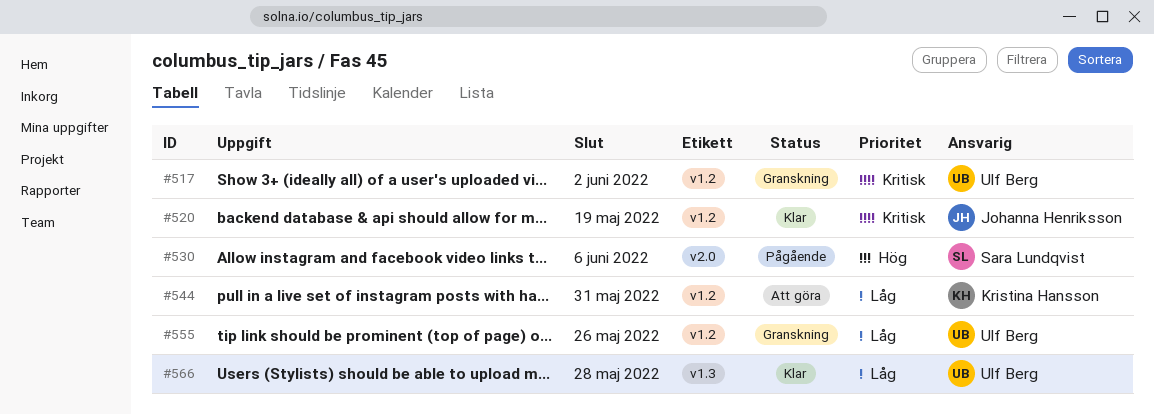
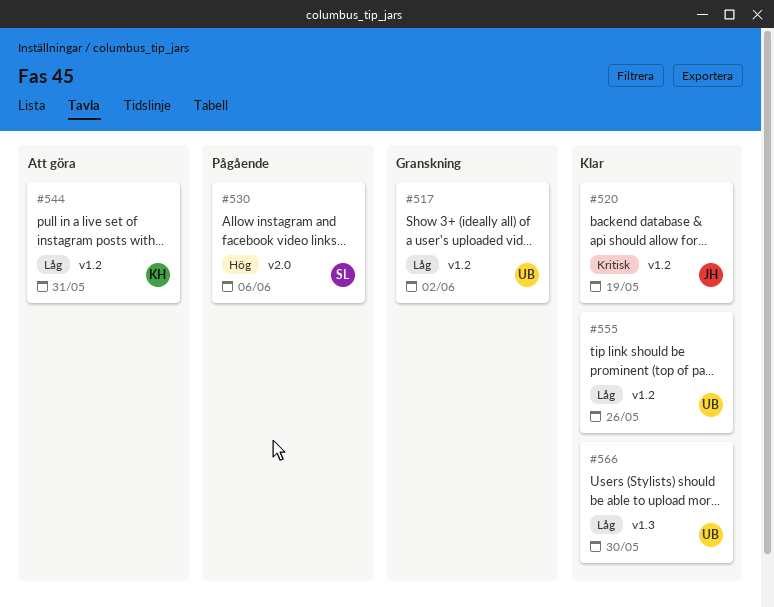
#517, priority: Kritisk -> Låg
#555, status: Granskning -> Klar
#566, due: May 28 -> May 30

